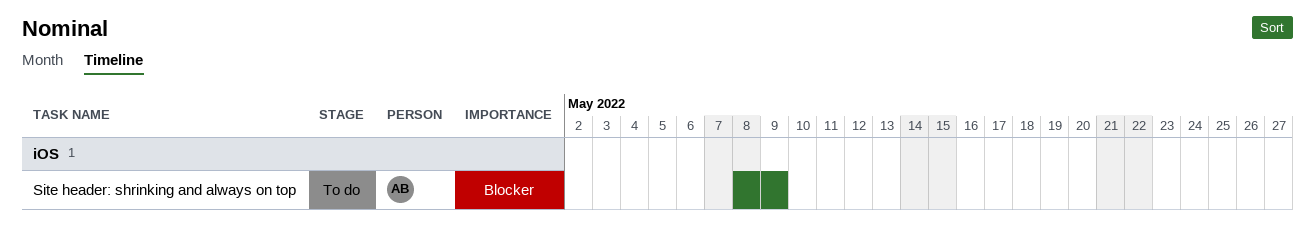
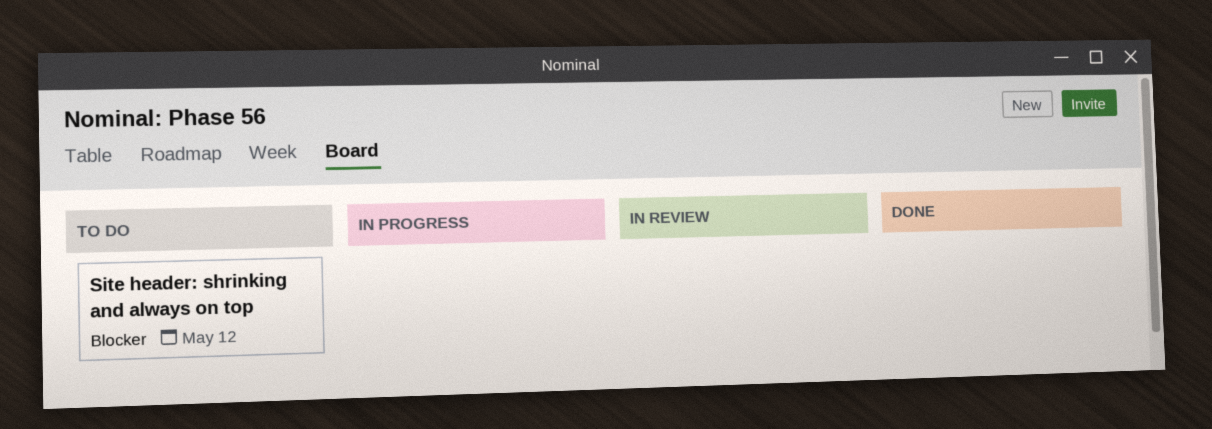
Site header: shrinking and always on top, due: May 9 -> May 12

